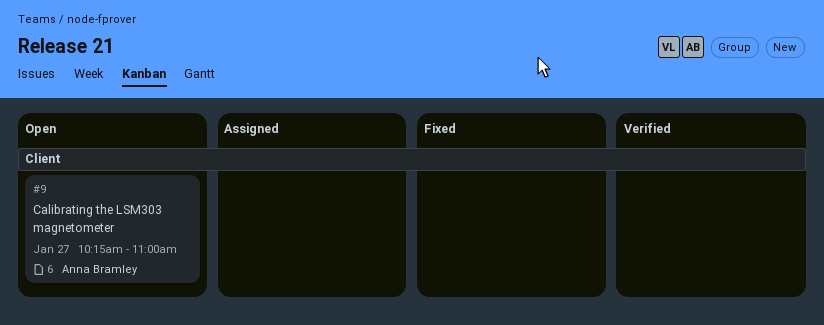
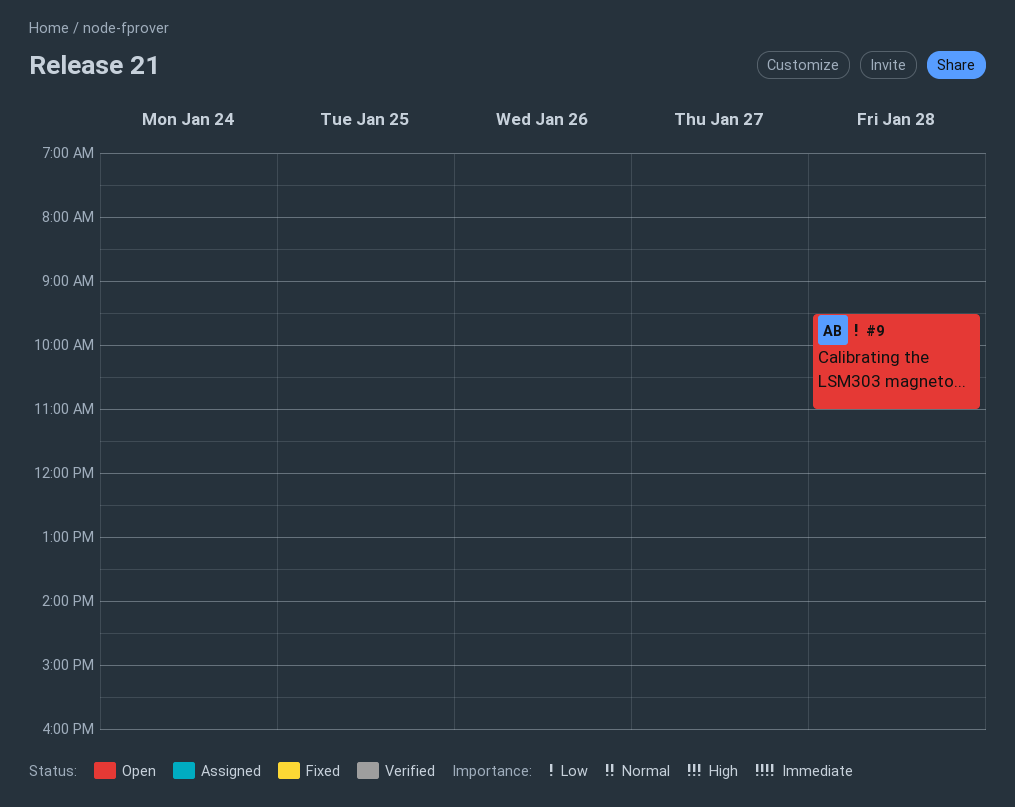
#9, day: Jan 27 -> Jan 28
#9, begins: 10:15 -> 09:30

